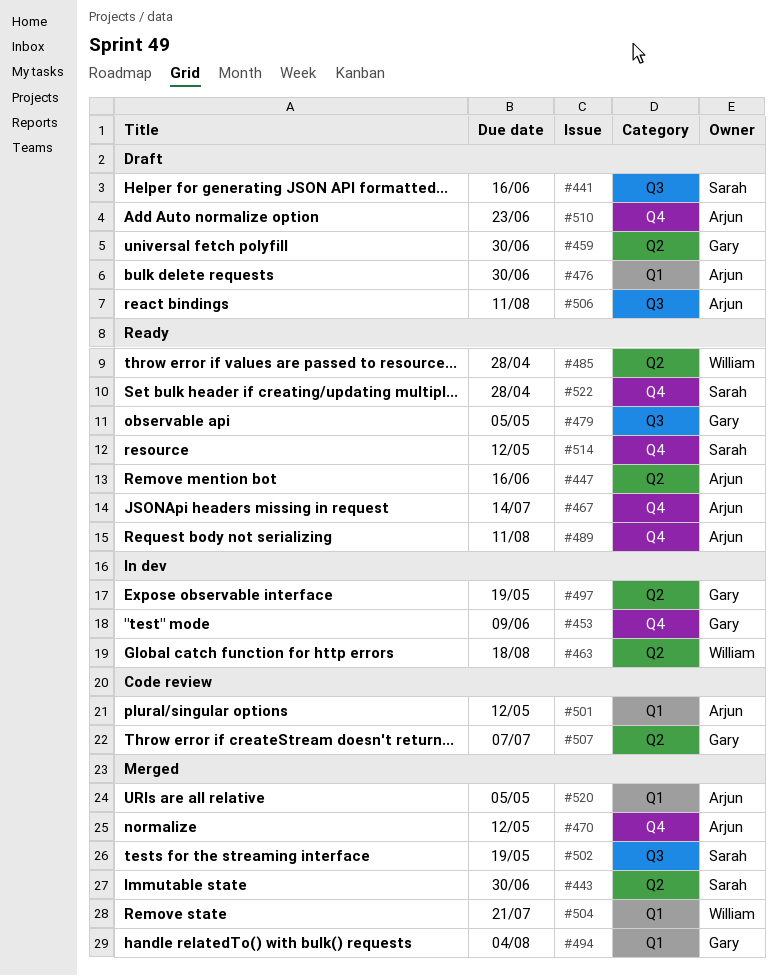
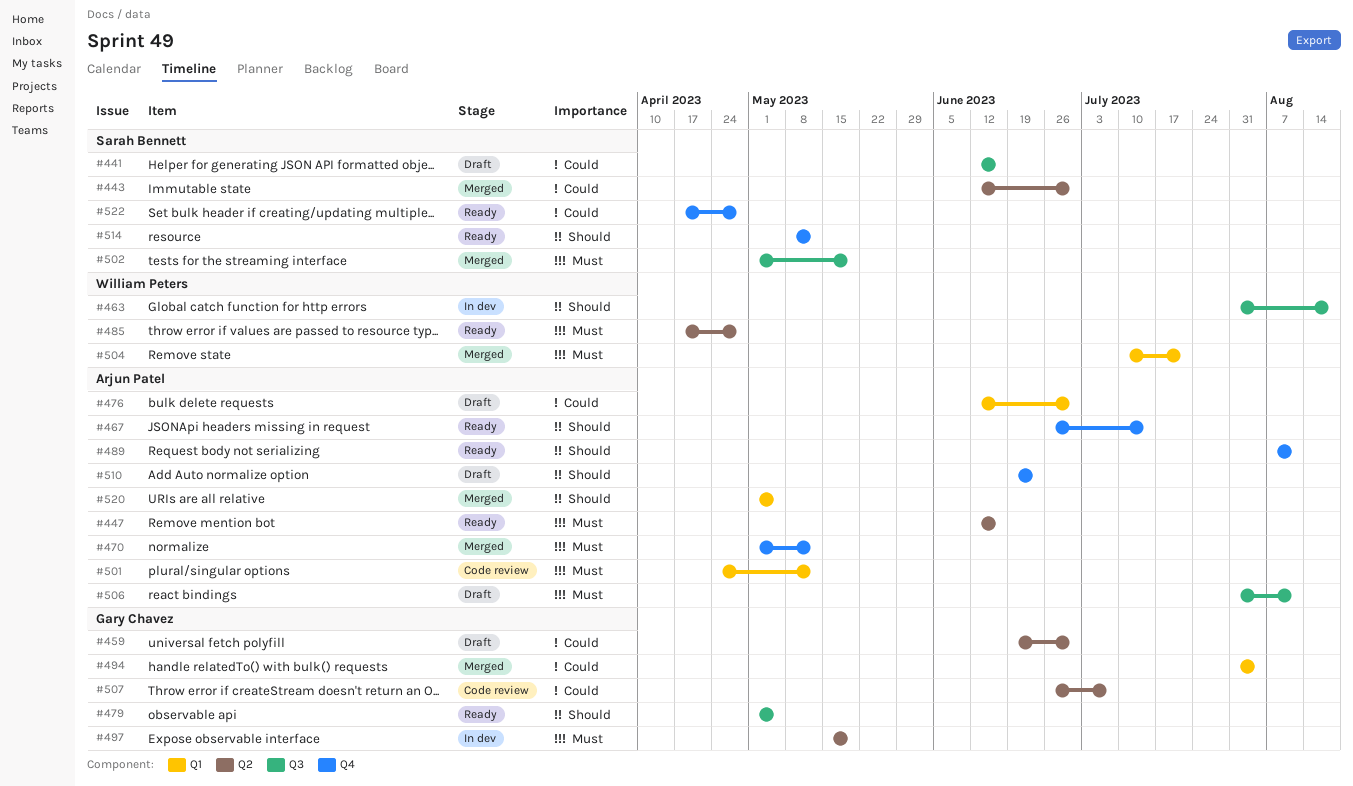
#453: present -> none
#463, label: Q2 -> Q3

